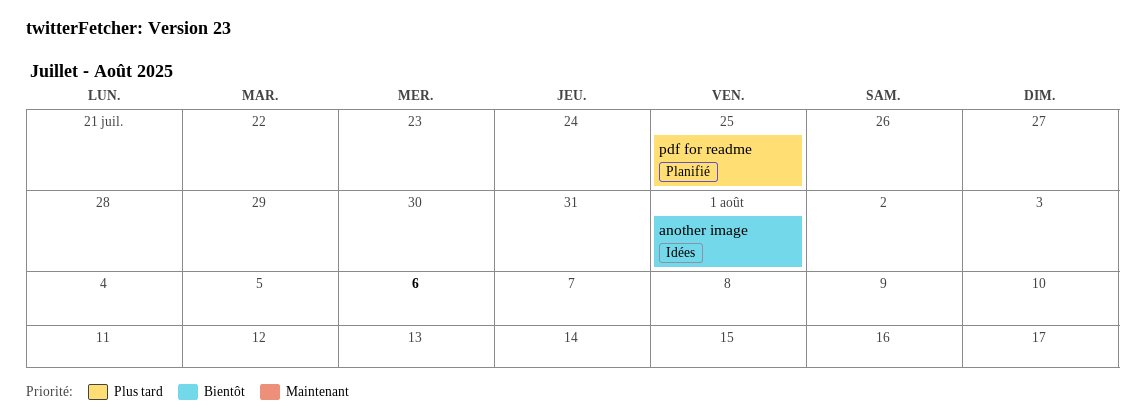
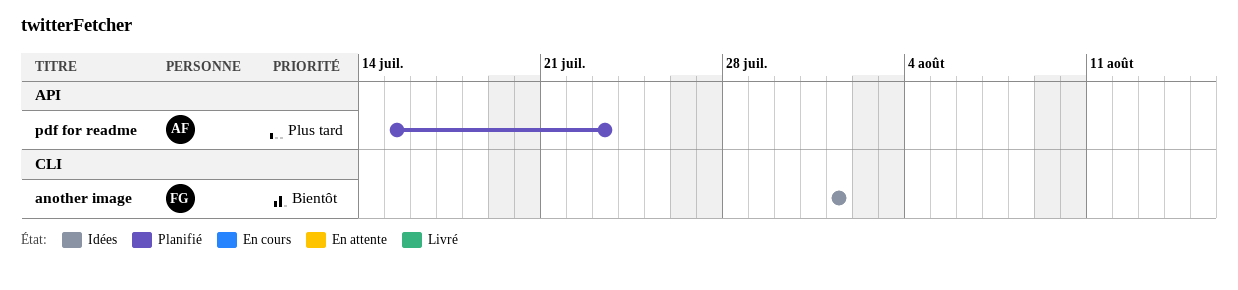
pdf for readme, due: Jul 25 -> Jul 23

